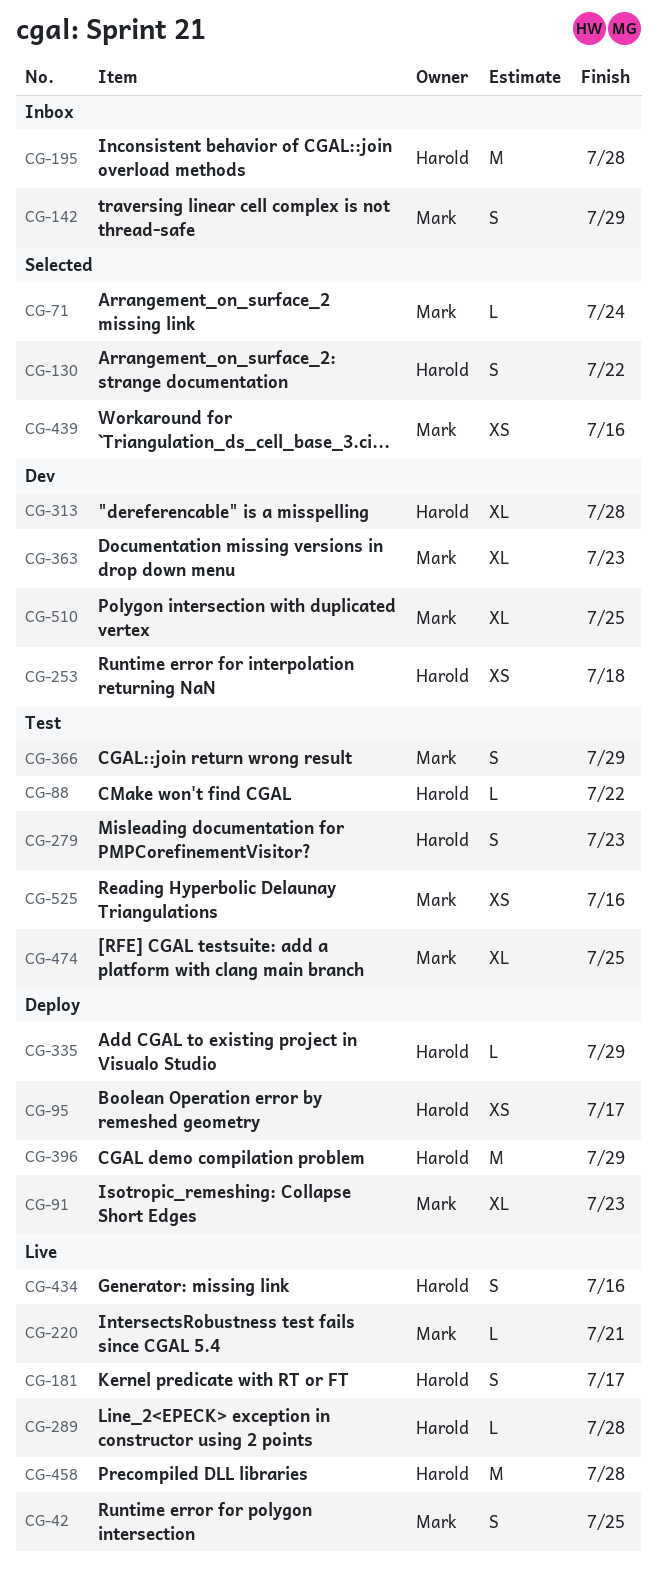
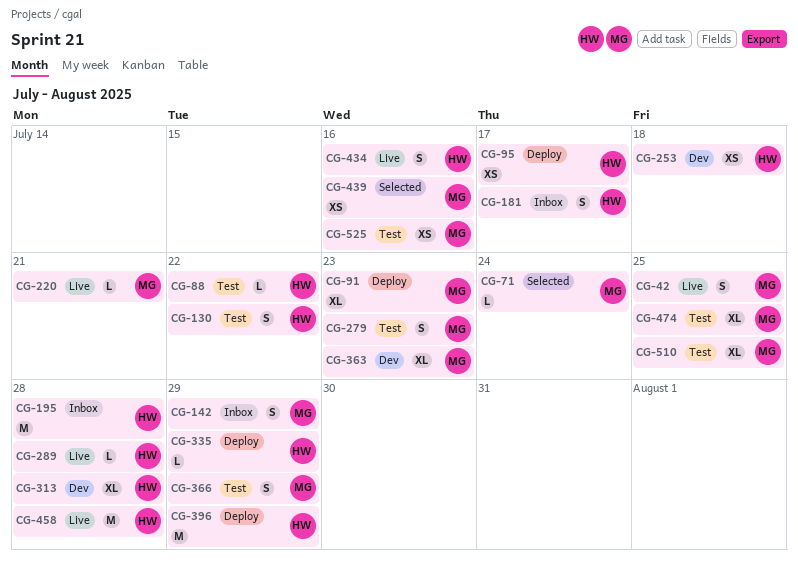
CG-130, status: Selected -> Test
CG-181, status: Live -> Inbox
CG-279, owner: Harold -> Mark
CG-510, status: Dev -> Test

